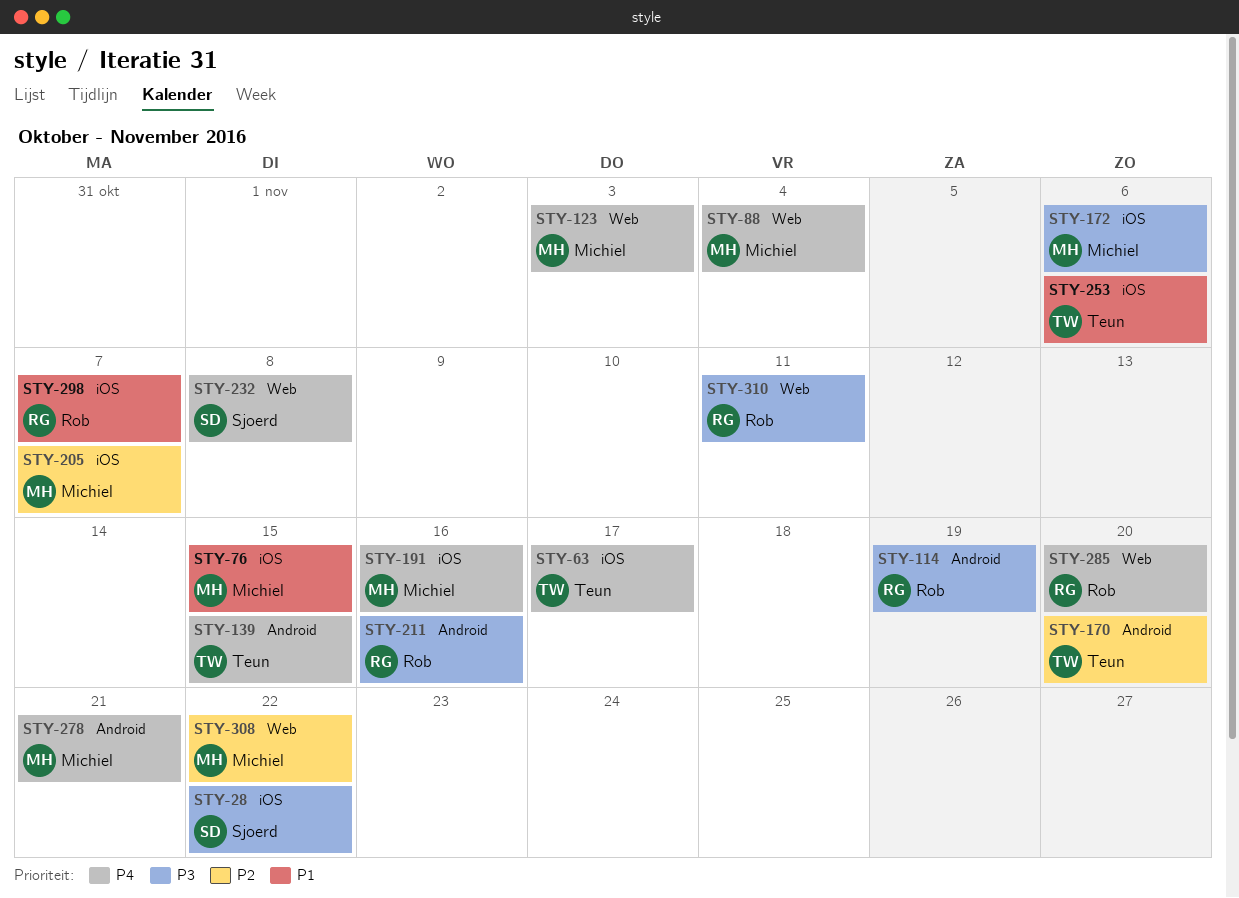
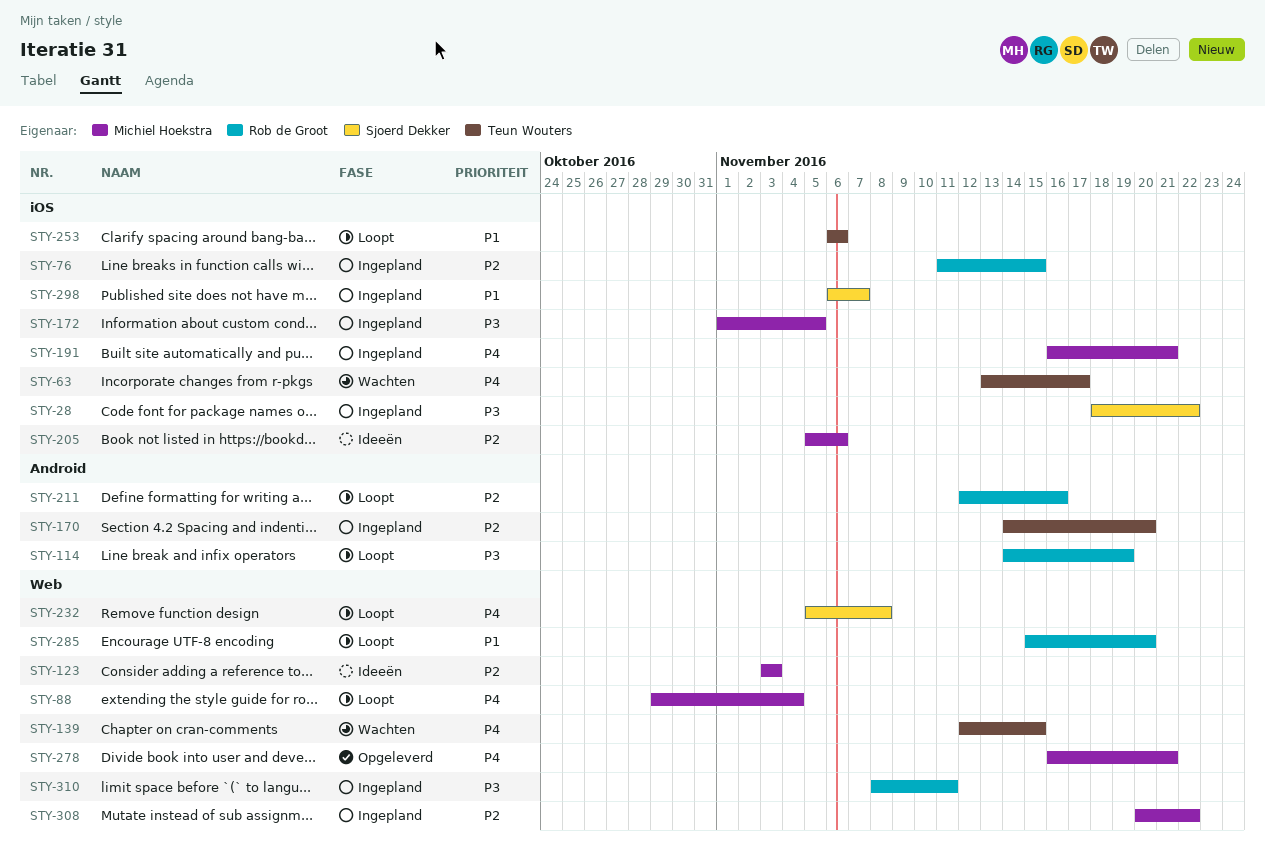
STY-76, owner: Michiel Hoekstra -> Rob de Groot
STY-76, priority: P1 -> P2
STY-123, priority: P4 -> P2
STY-139, label: Android -> Web
STY-172, due: Nov 6 -> Nov 5
STY-191, due: Nov 16 -> Nov 21
STY-205, due: Nov 7 -> Nov 6
STY-211, priority: P3 -> P2
STY-278, label: Android -> Web
STY-285, priority: P4 -> P1
STY-298, owner: Rob de Groot -> Sjoerd Dekker

